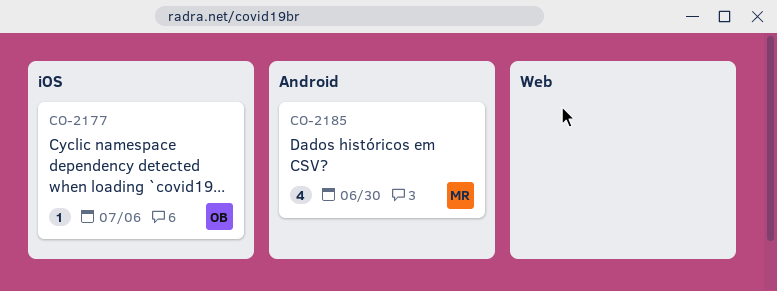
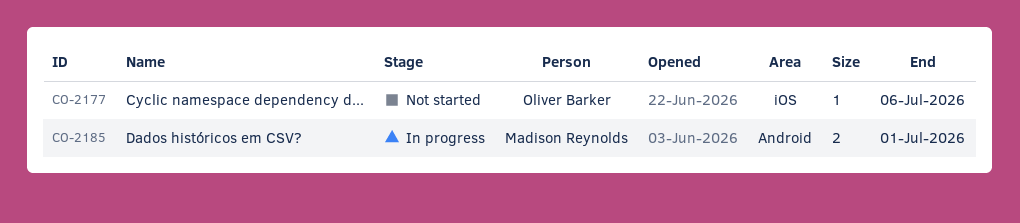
CO-2185, estimate: 4 -> 2
CO-2185, due: Jun 30 -> Jul 1

